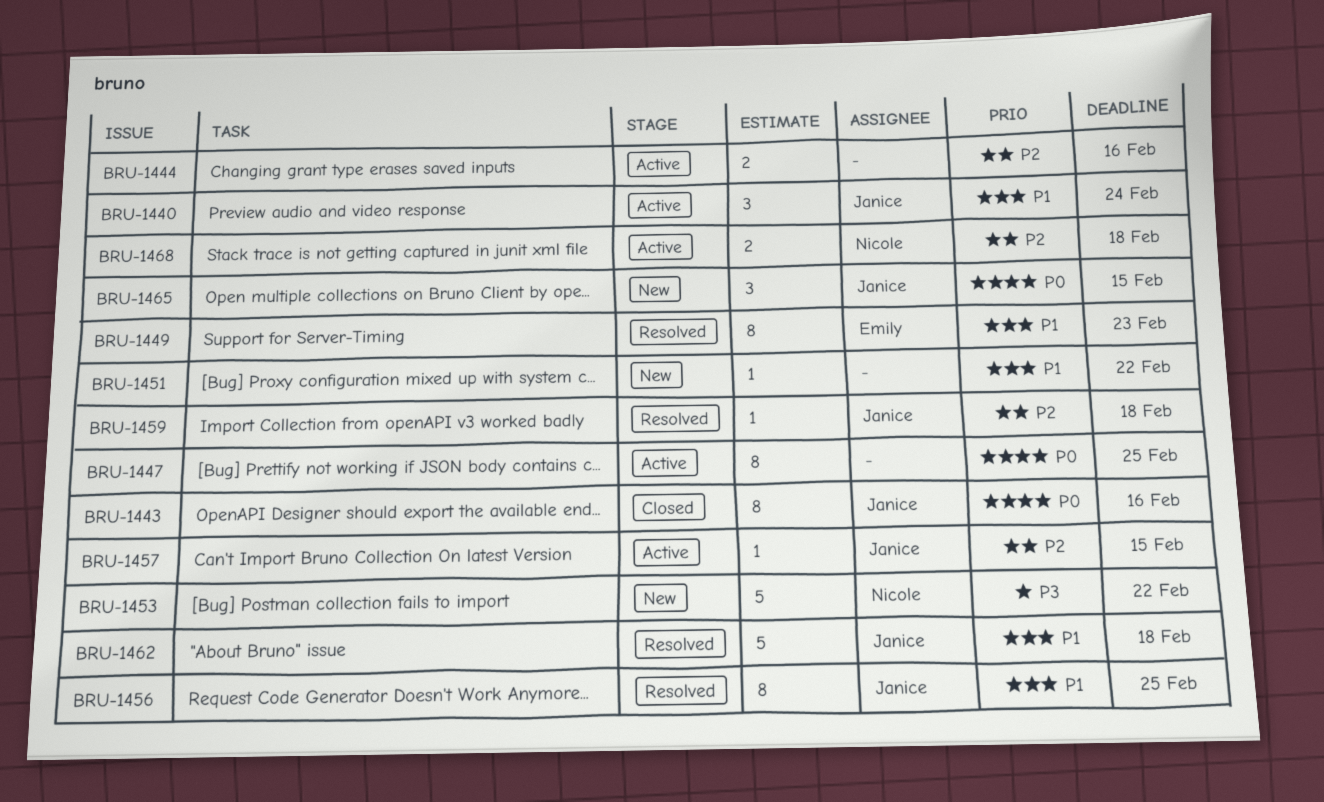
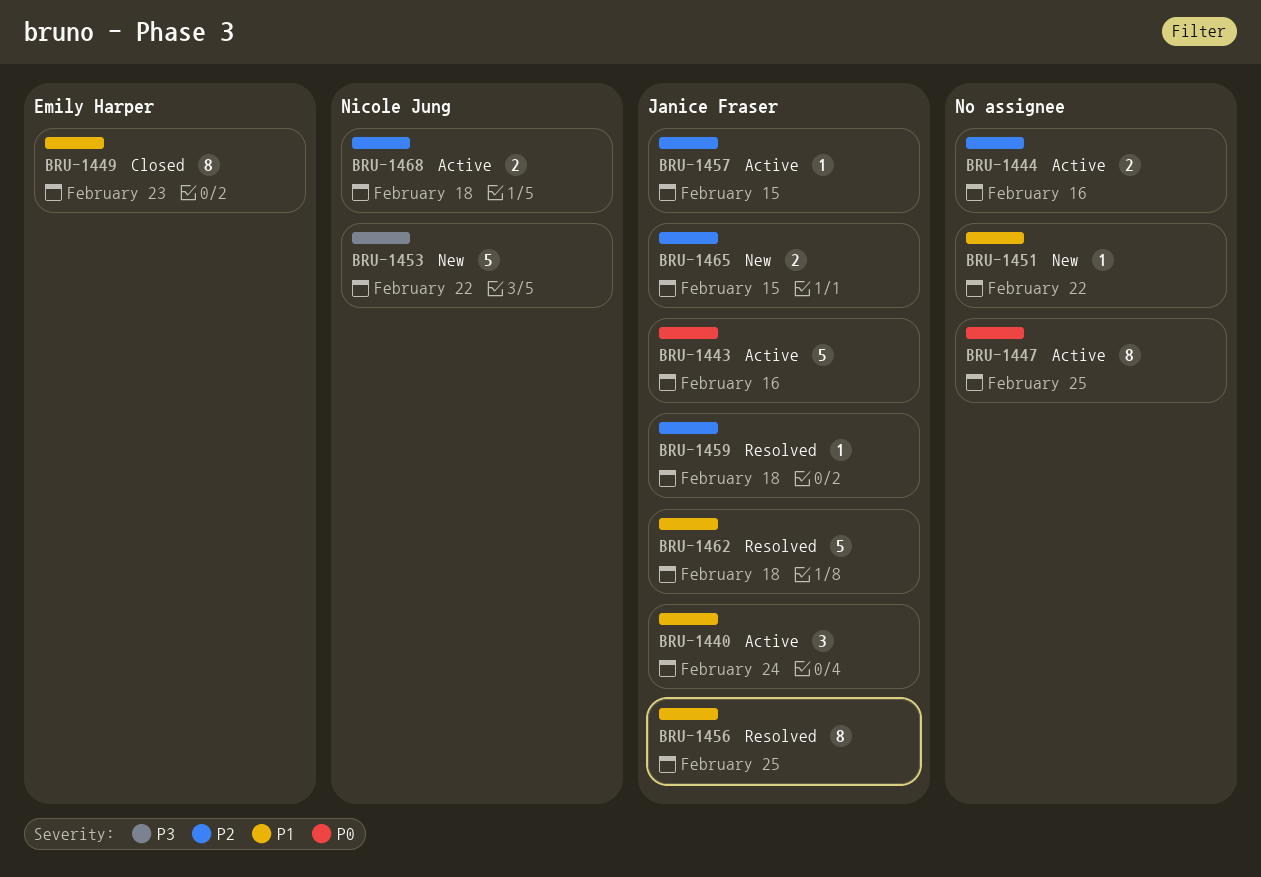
BRU-1443, status: Closed -> Active
BRU-1443, estimate: 8 -> 5
BRU-1449, status: Resolved -> Closed
BRU-1465, priority: P0 -> P2
BRU-1465, estimate: 3 -> 2

